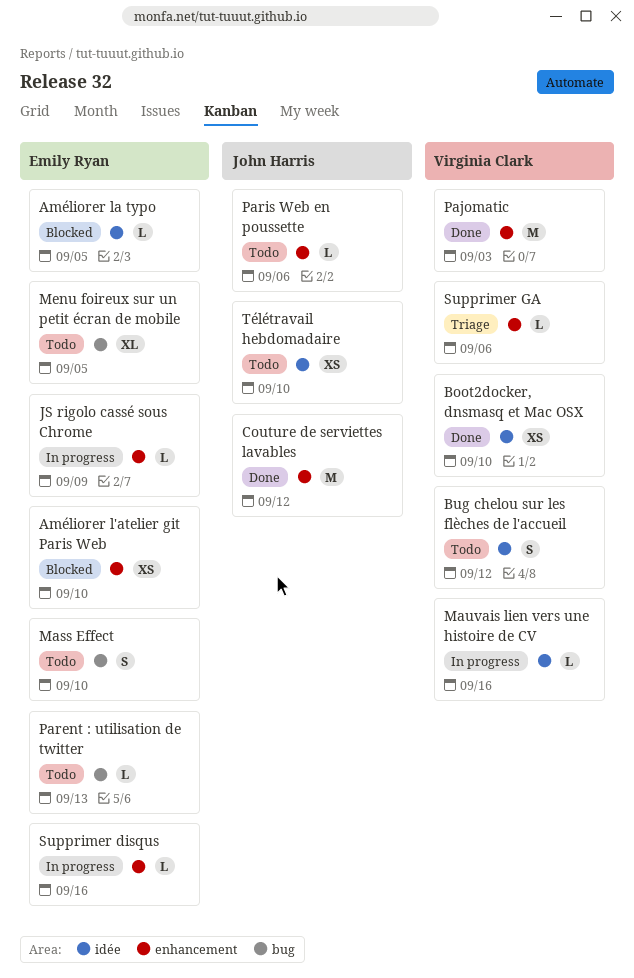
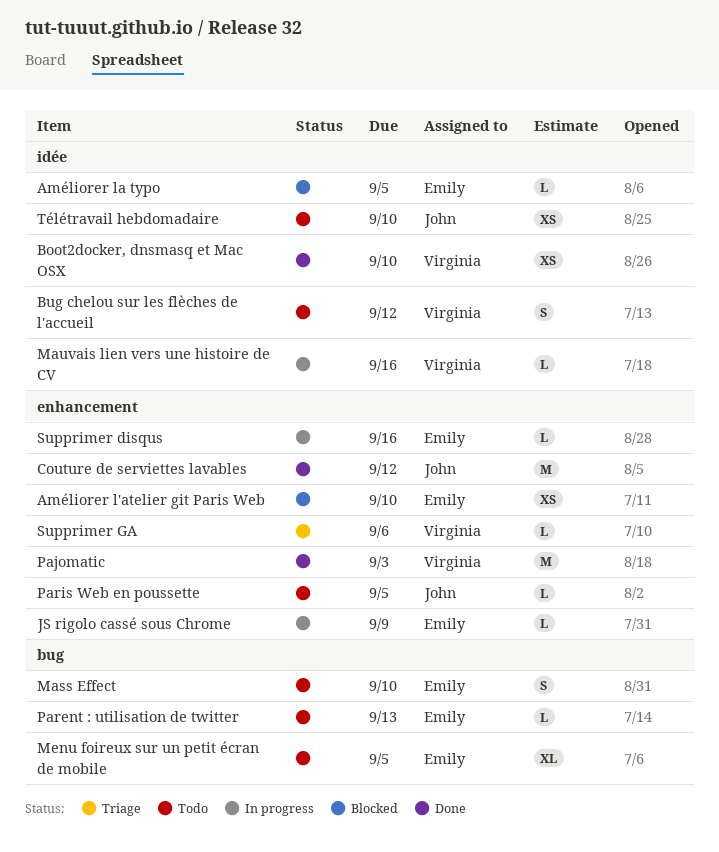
Paris Web en poussette, due: Sep 6 -> Sep 5

